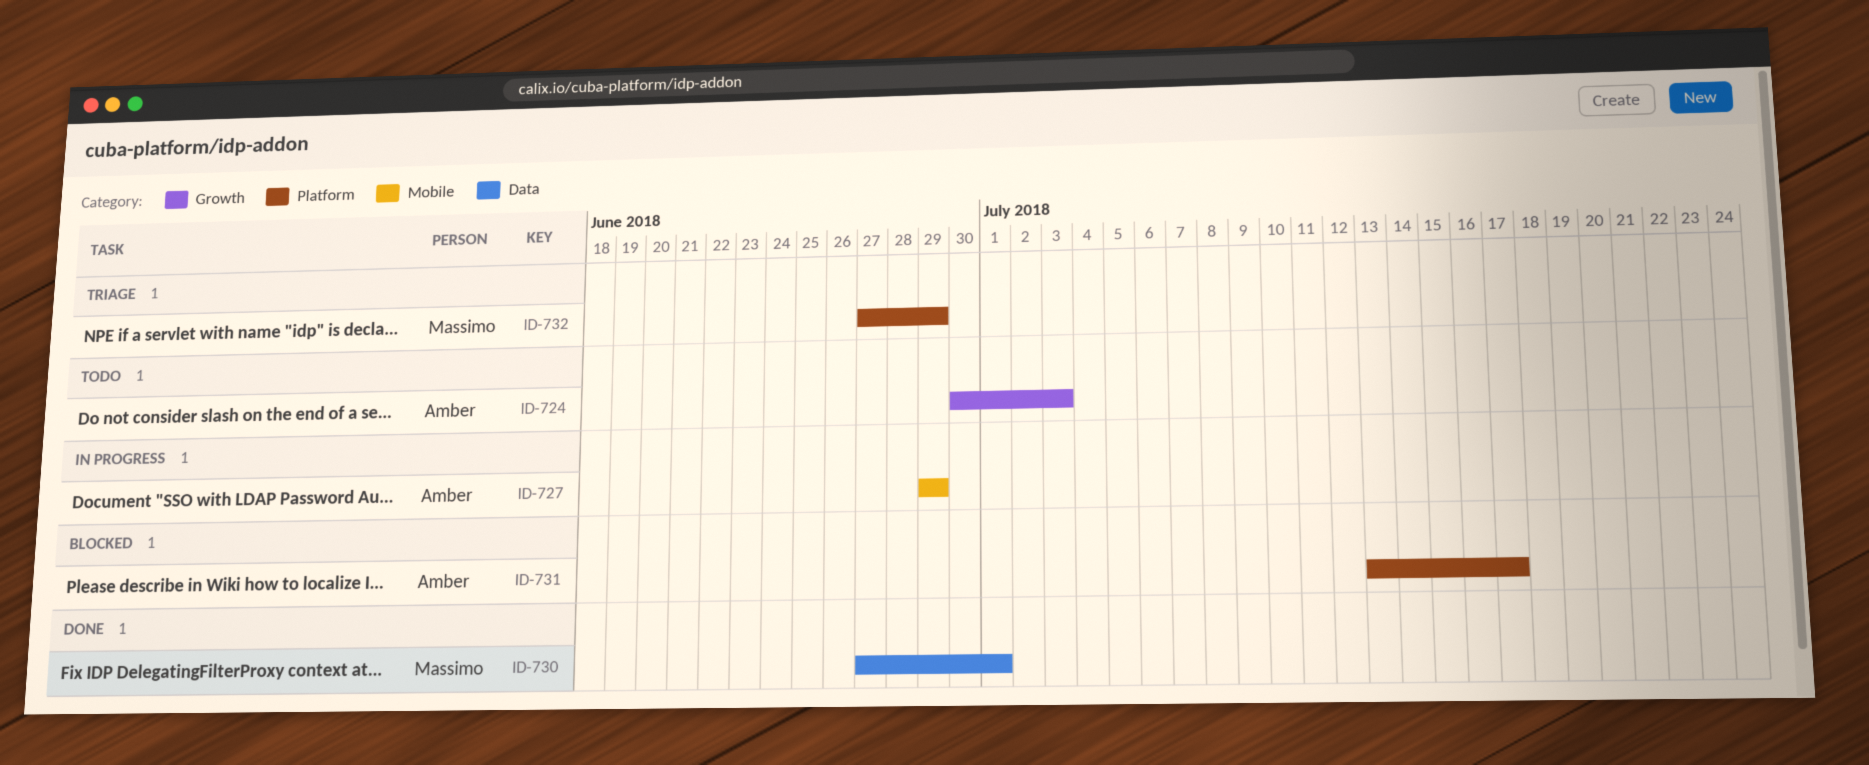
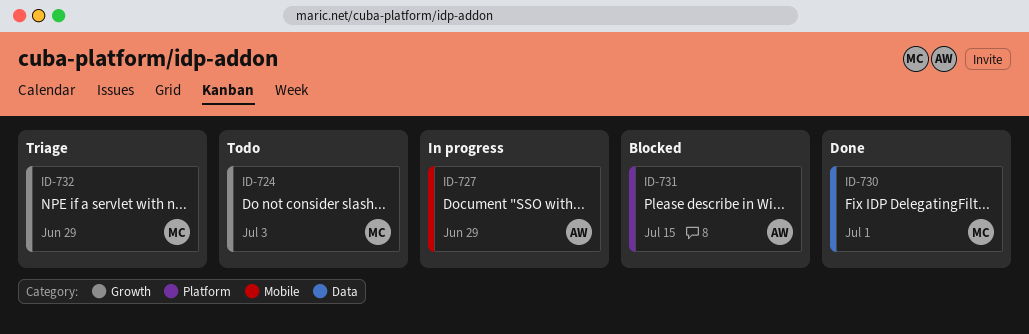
ID-724, owner: Amber -> Massimo
ID-731, due: Jul 17 -> Jul 15
ID-732, label: Platform -> Growth

